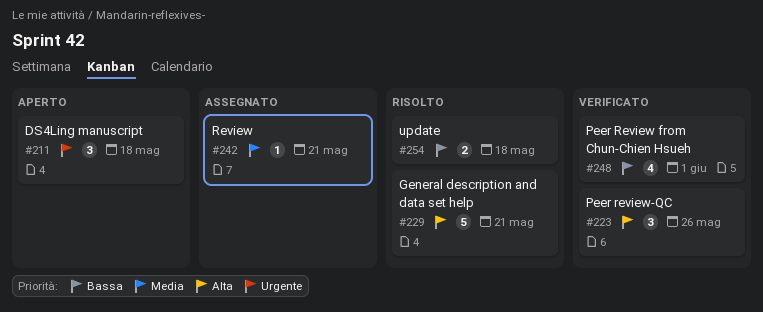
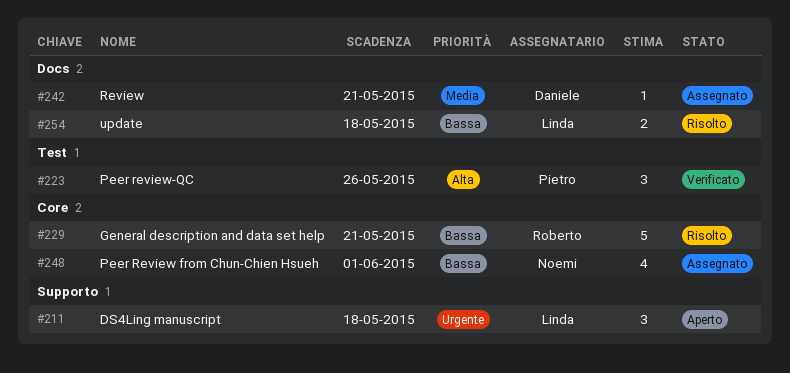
#229, priority: Alta -> Bassa
#248, status: Verificato -> Assegnato

